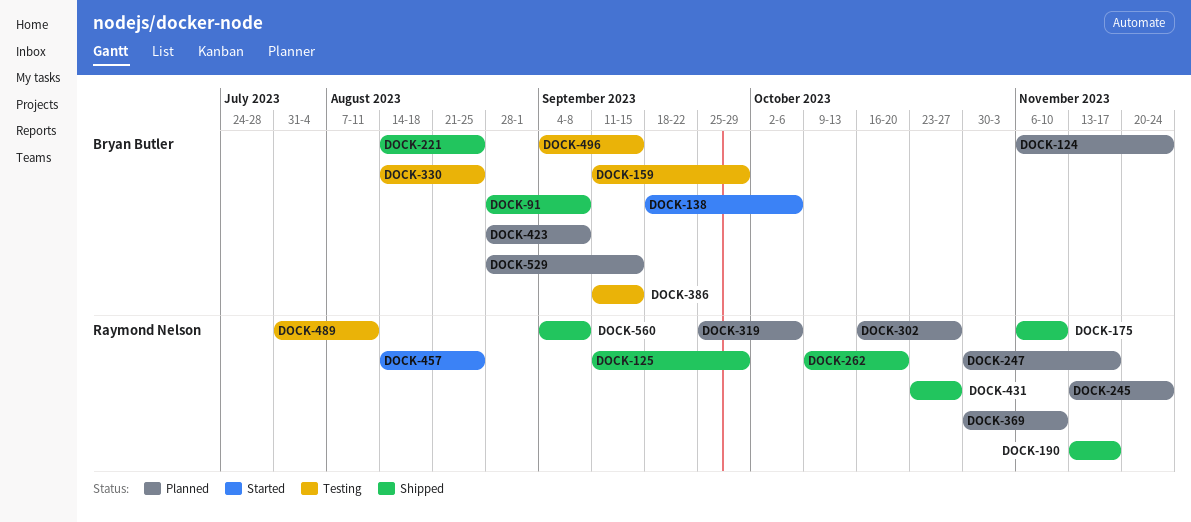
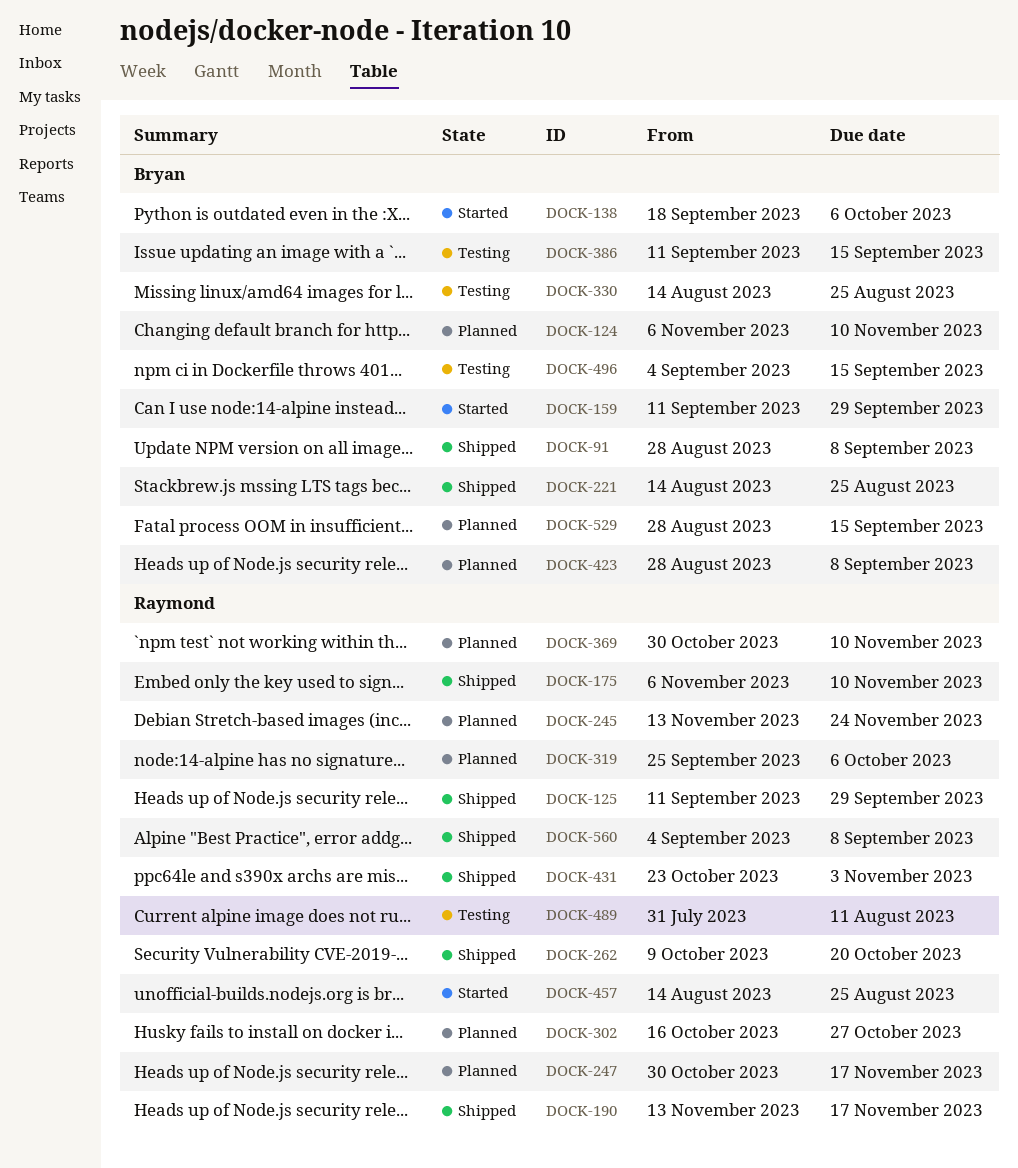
DOCK-124, due: Nov 24 -> Nov 10
DOCK-159, status: Testing -> Started
DOCK-431, due: Oct 27 -> Nov 3

